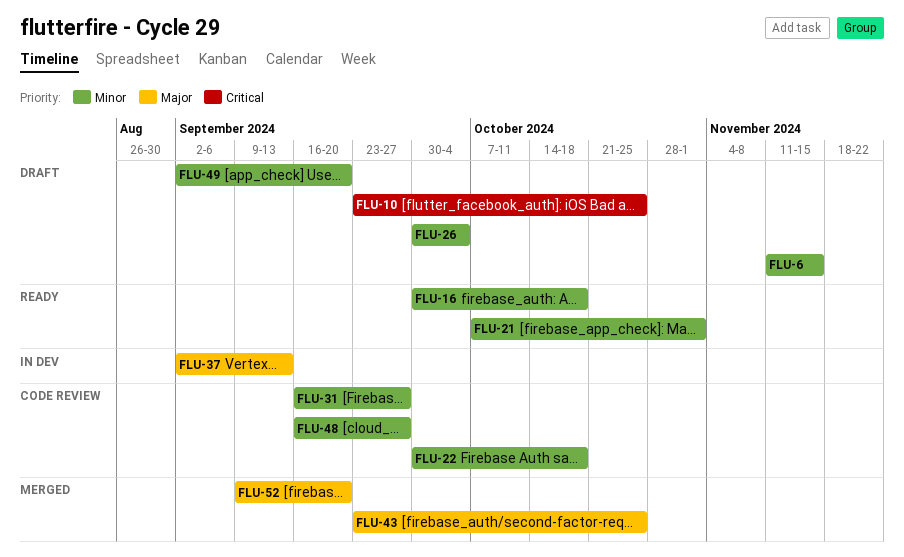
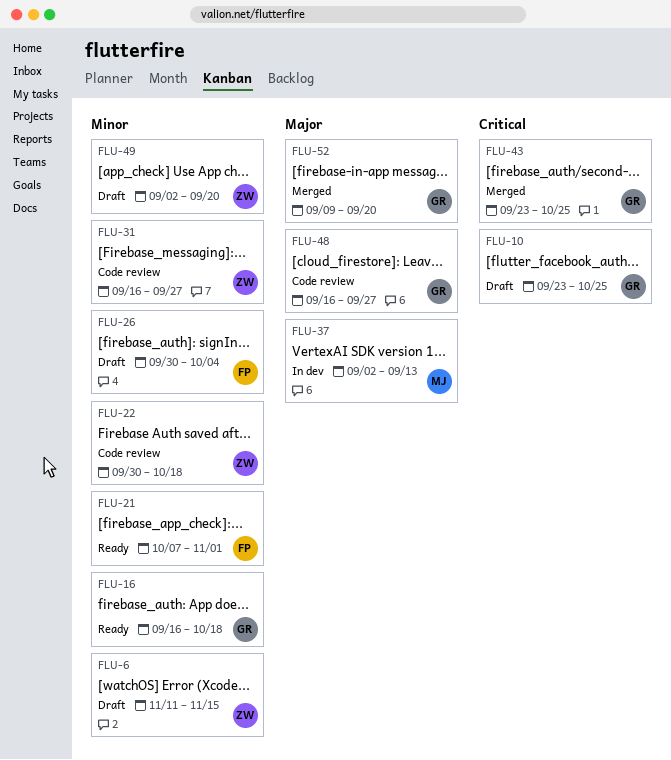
FLU-16, start: Sep 30 -> Sep 16
FLU-43, priority: Major -> Critical
FLU-48, priority: Minor -> Major

